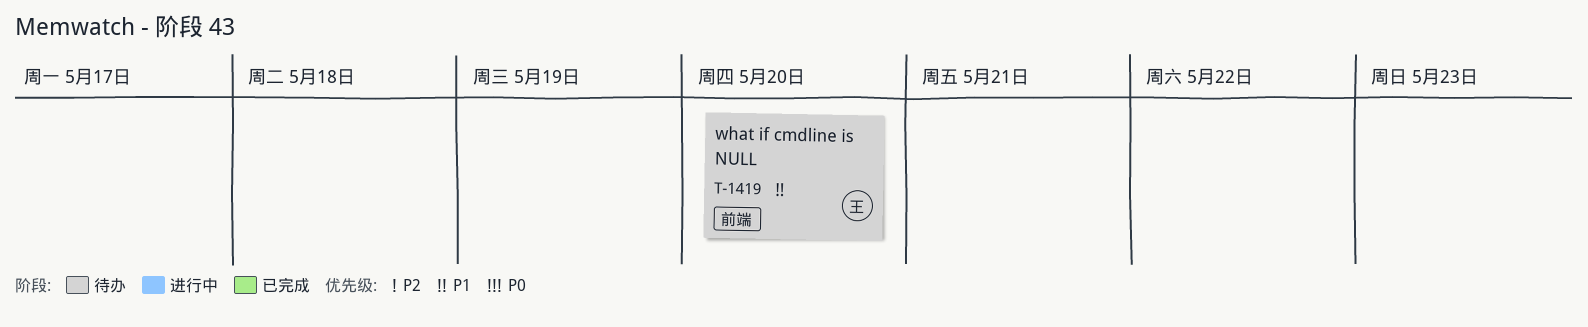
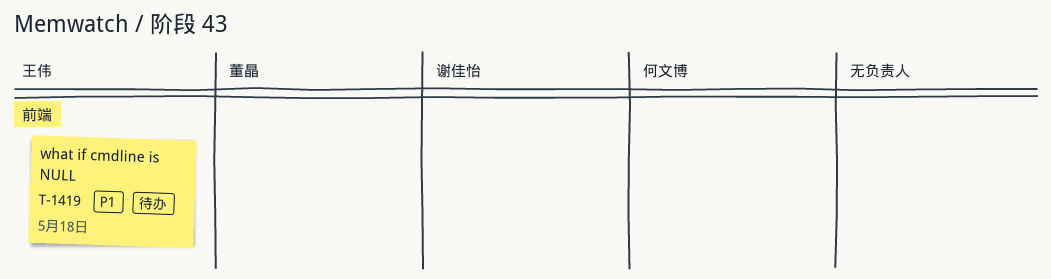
T-1419, due: May 20 -> May 18

